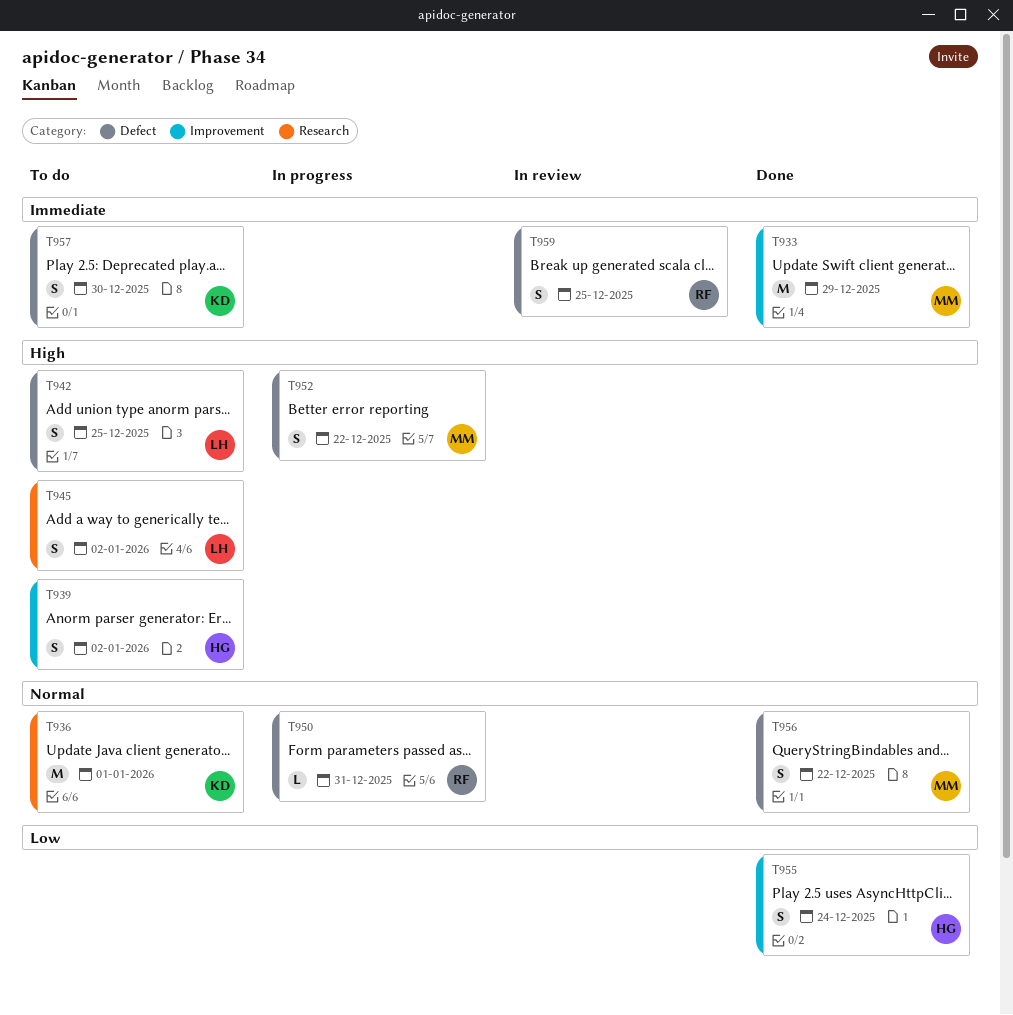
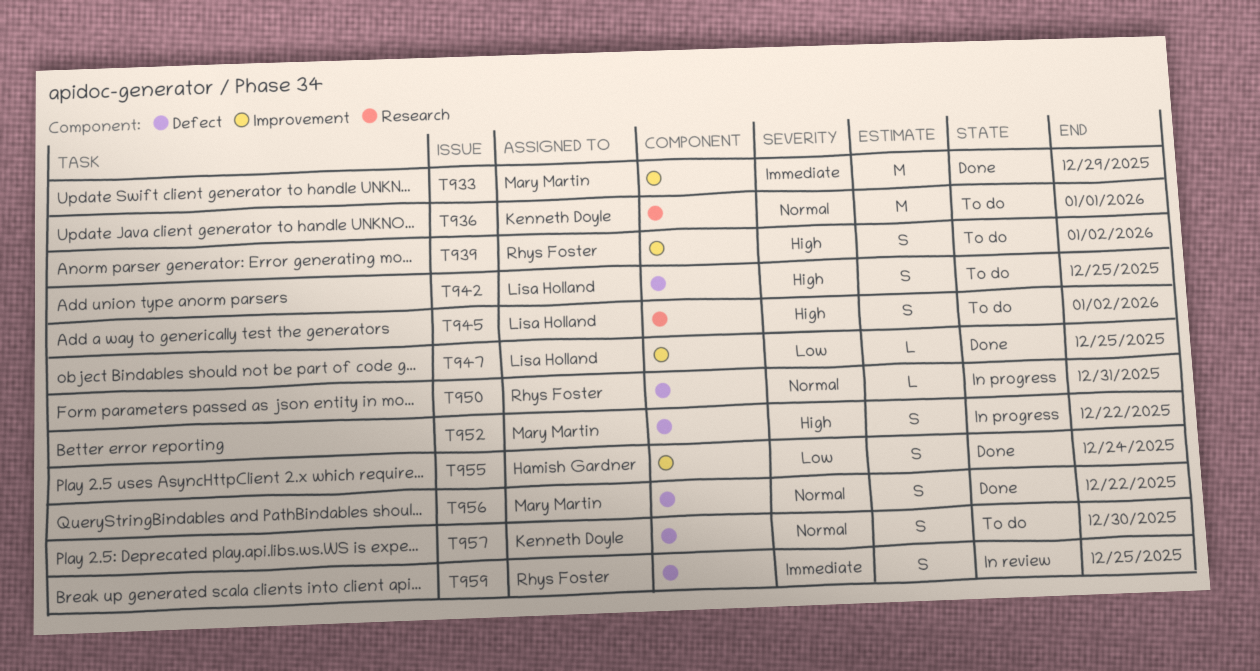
T939, owner: Hamish Gardner -> Rhys Foster
T947: none -> present
T957, priority: Immediate -> Normal

